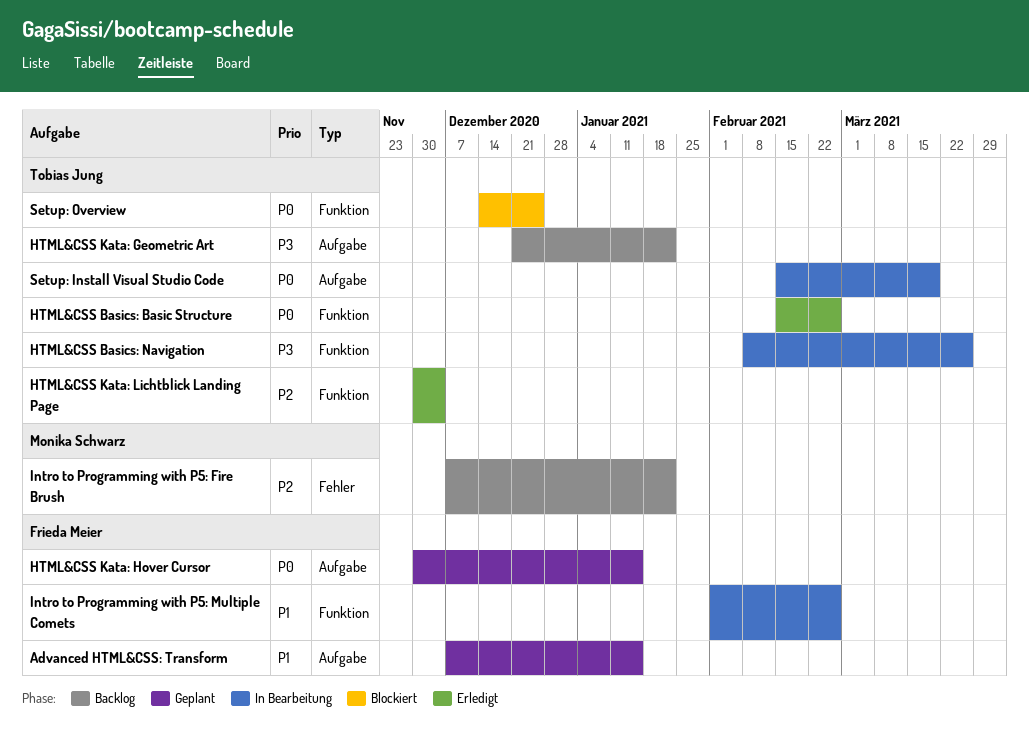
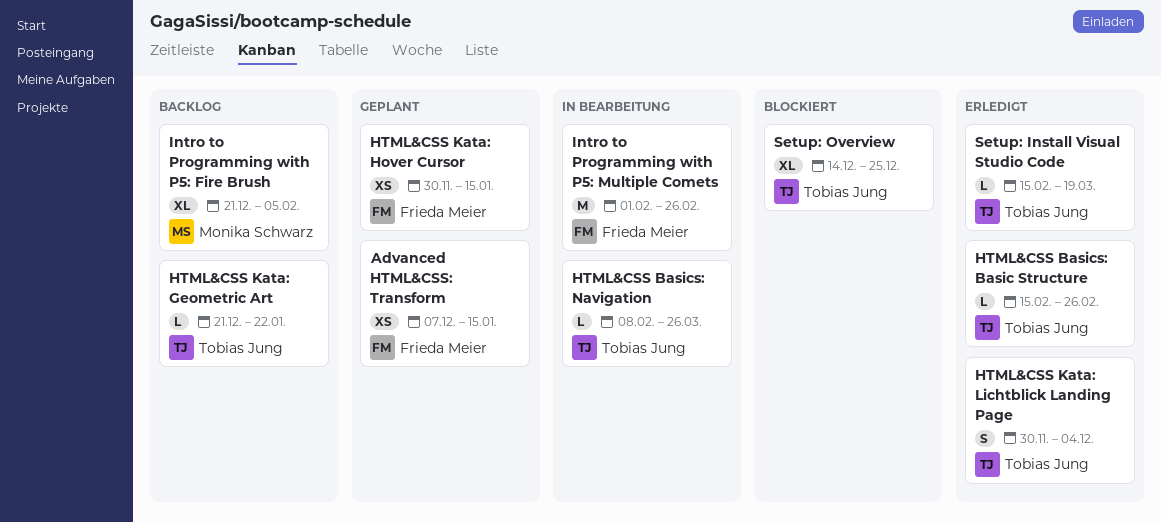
Intro to Programming with P5: Fire Brush, start: Dec 7 -> Dec 21
Intro to Programming with P5: Fire Brush, due: Jan 22 -> Feb 5
Setup: Install Visual Studio Code, status: In Bearbeitung -> Erledigt

